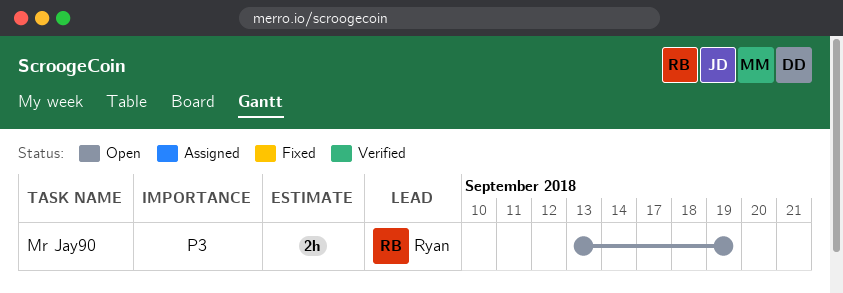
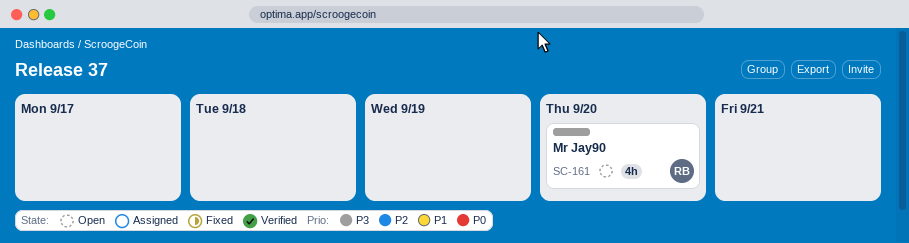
Mr Jay90, estimate: 2h -> 4h
Mr Jay90, due: Sep 19 -> Sep 20

